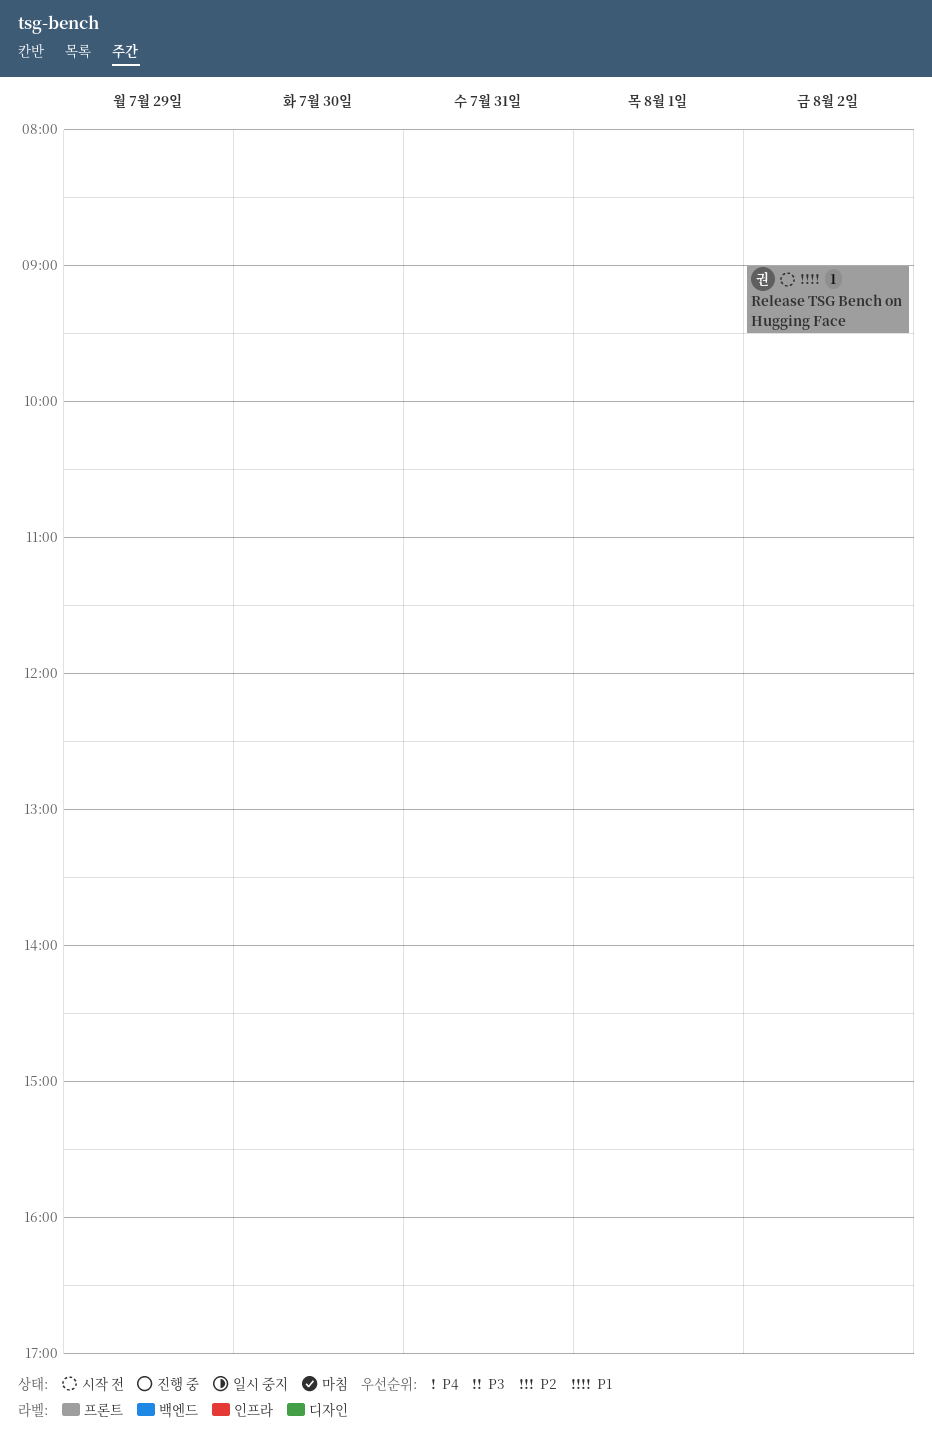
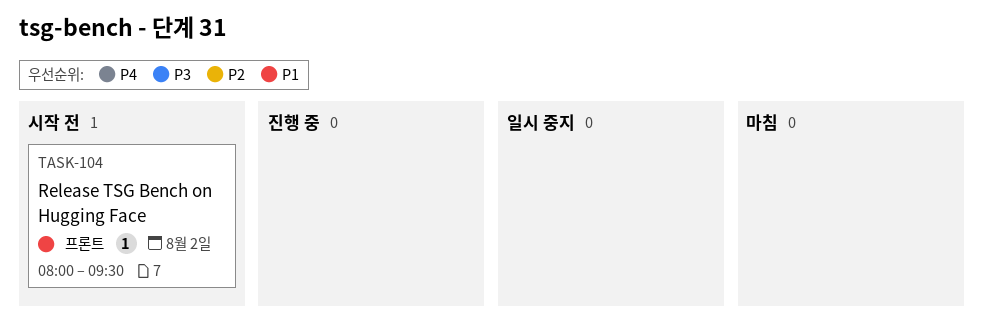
Release TSG Bench on Hugging Face, begins: 09:00 -> 08:00

